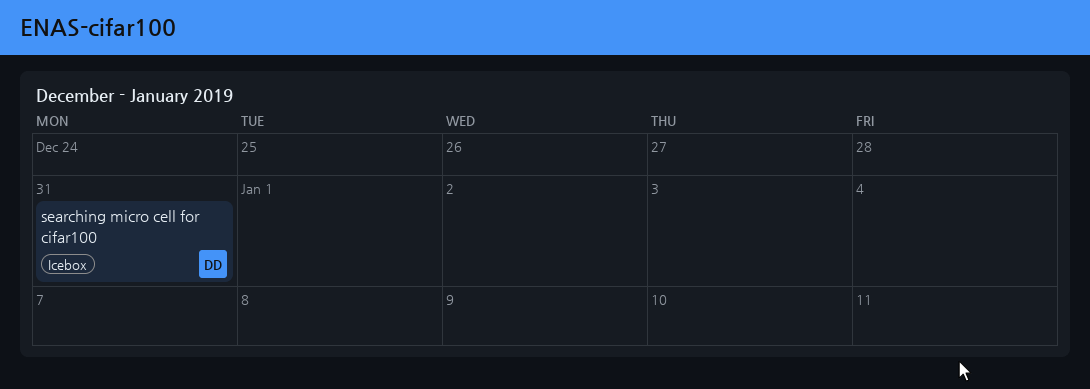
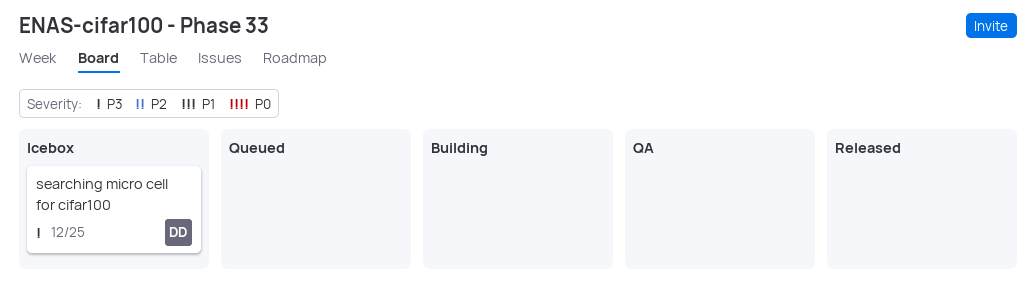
searching micro cell for cifar100, due: Dec 31 -> Dec 25

